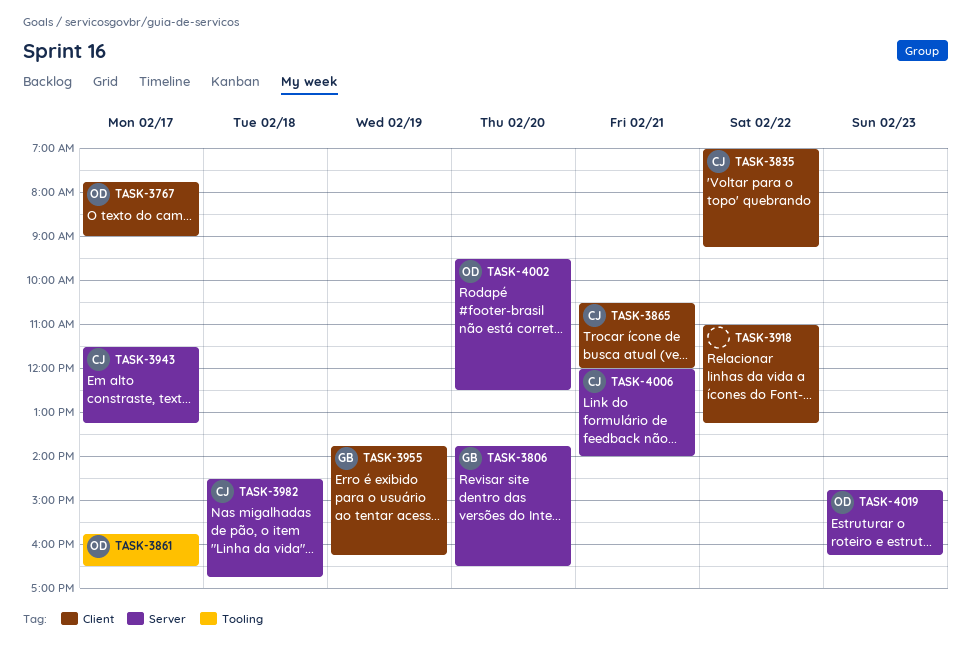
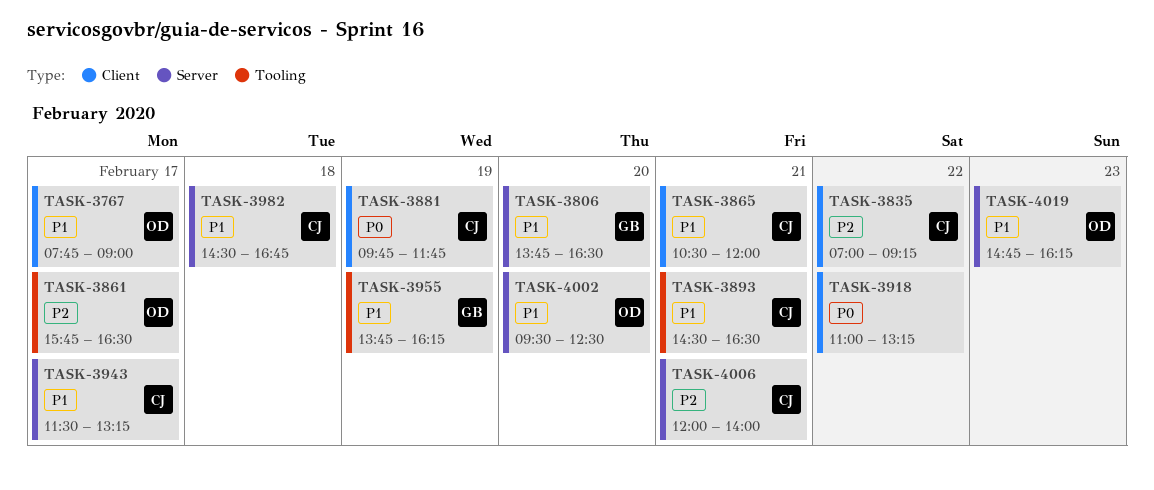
TASK-3881: none -> present
TASK-3893: none -> present
TASK-3955, label: Client -> Tooling

